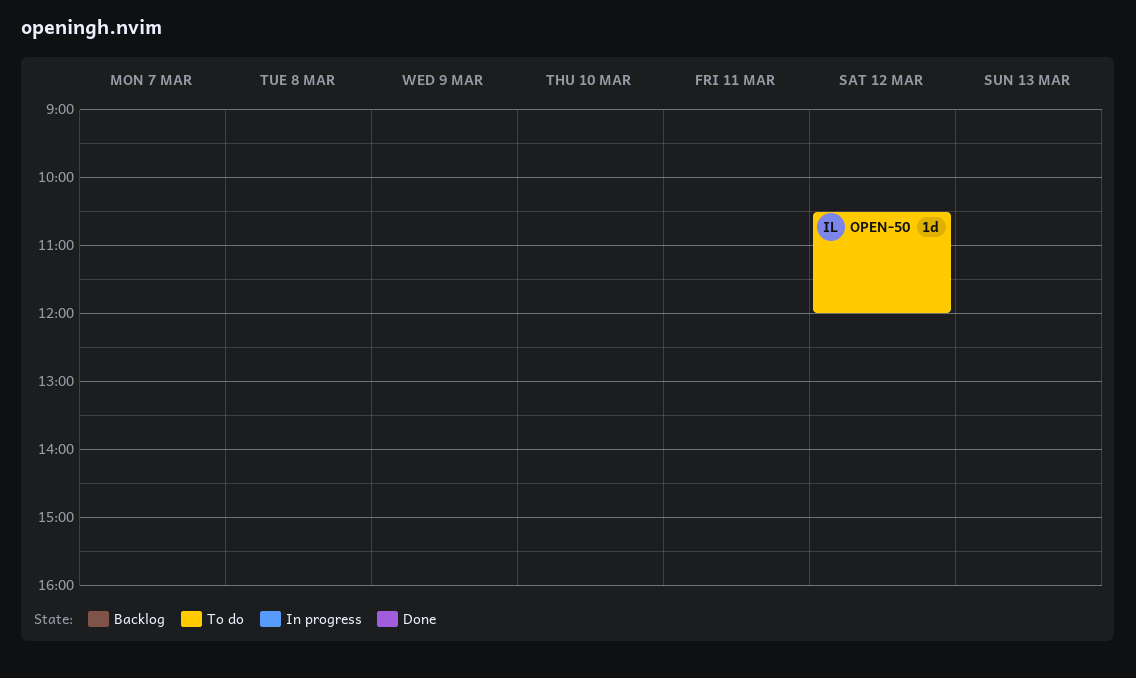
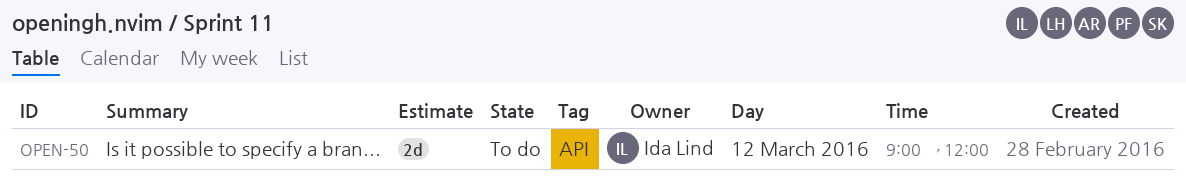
OPEN-50, estimate: 1d -> 2d
OPEN-50, begins: 10:30 -> 09:00

